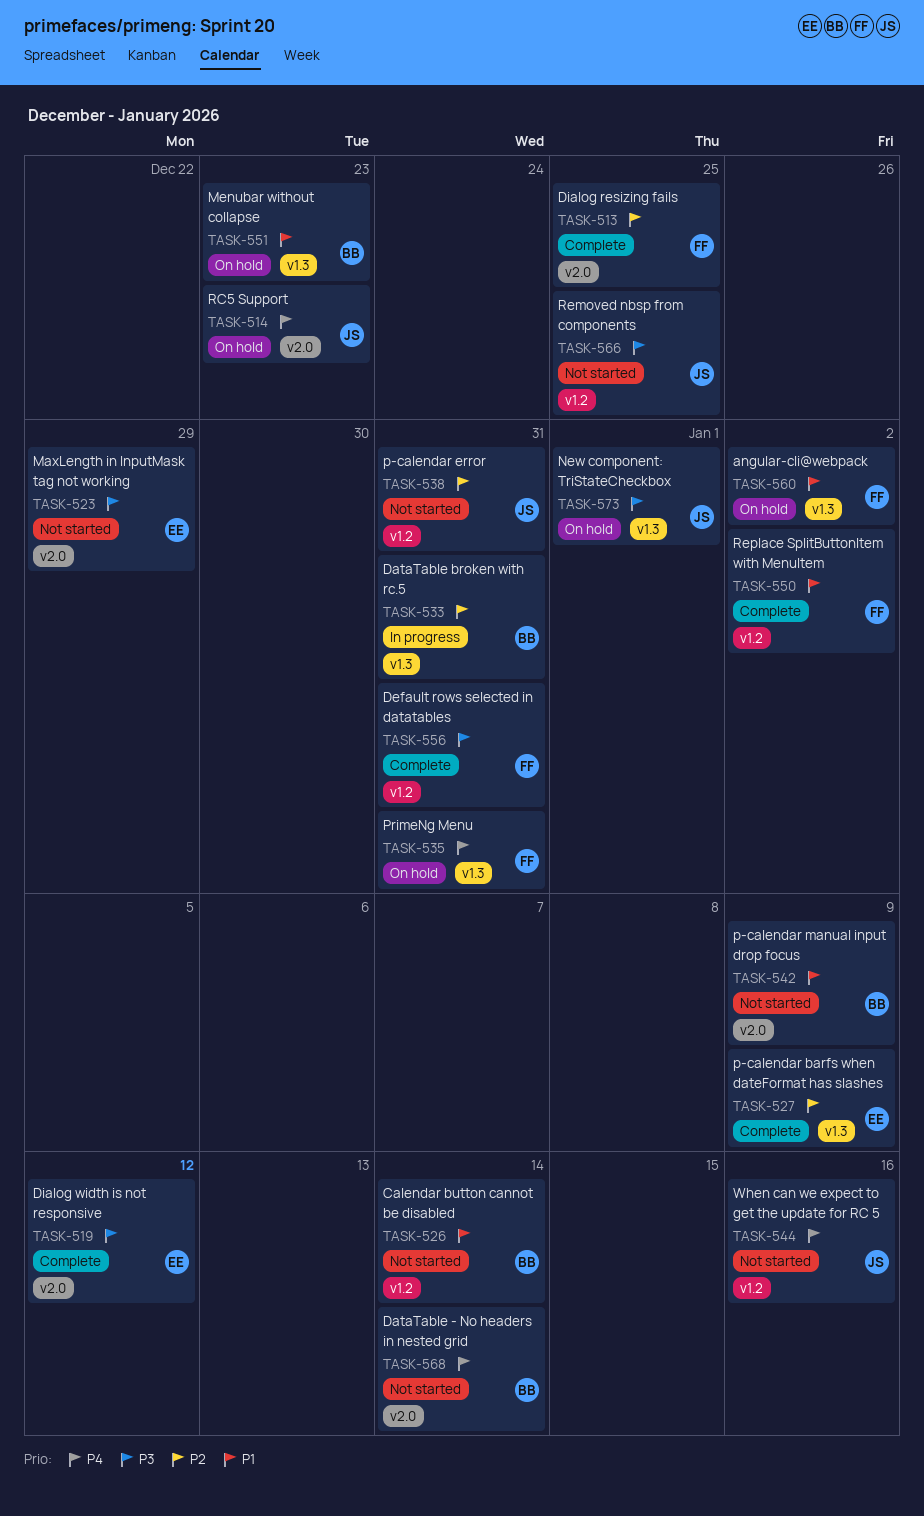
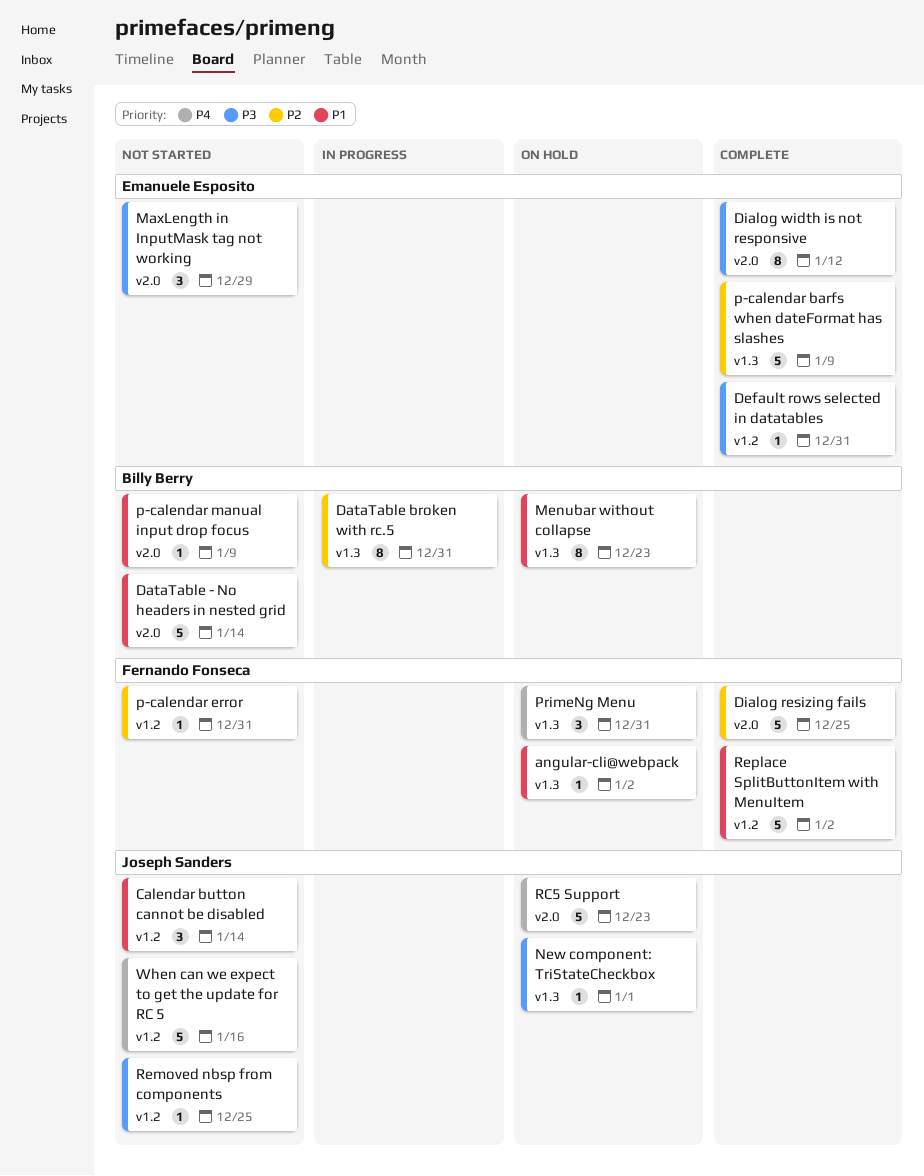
Calendar button cannot be disabled, owner: Billy Berry -> Joseph Sanders
DataTable - No headers in nested grid, priority: P4 -> P1
Default rows selected in datatables, owner: Fernando Fonseca -> Emanuele Esposito
p-calendar error, owner: Joseph Sanders -> Fernando Fonseca

